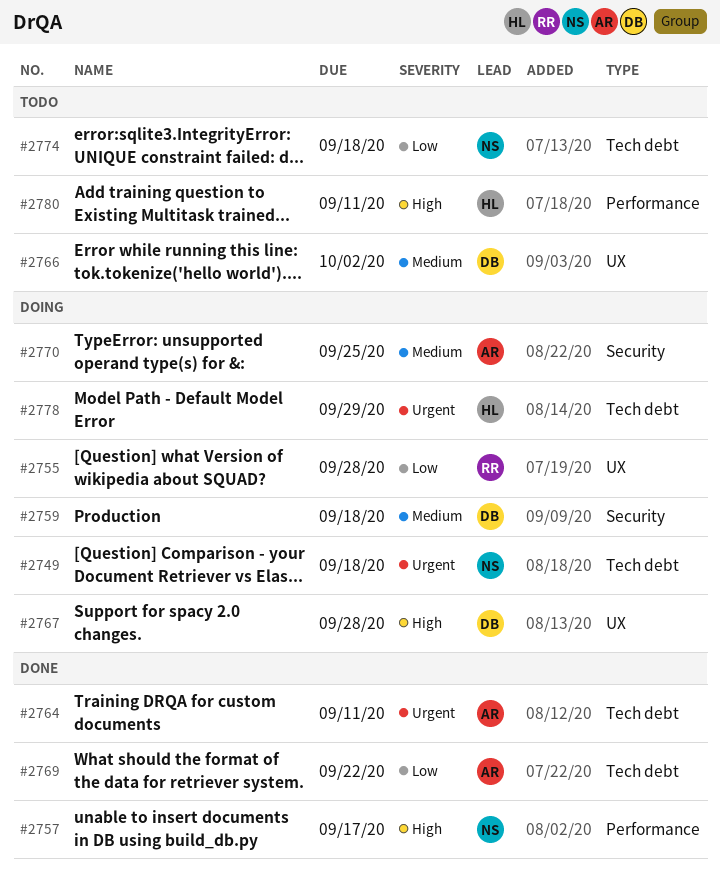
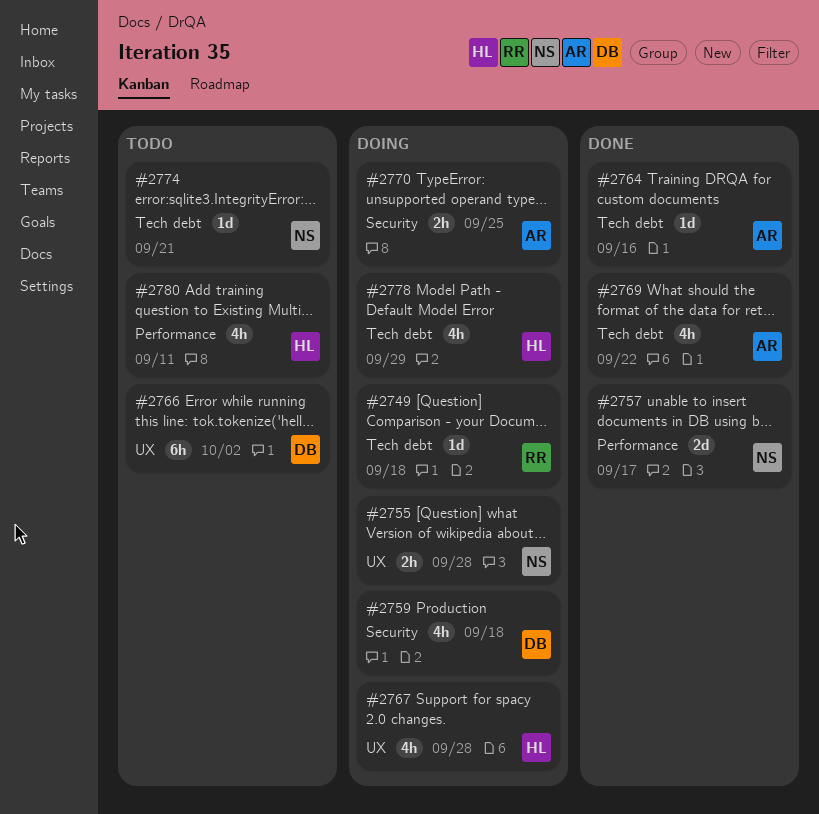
#2749, owner: NS -> RR
#2755, owner: RR -> NS
#2764, due: Sep 11 -> Sep 16
#2767, owner: DB -> HL
#2774, due: Sep 18 -> Sep 21

